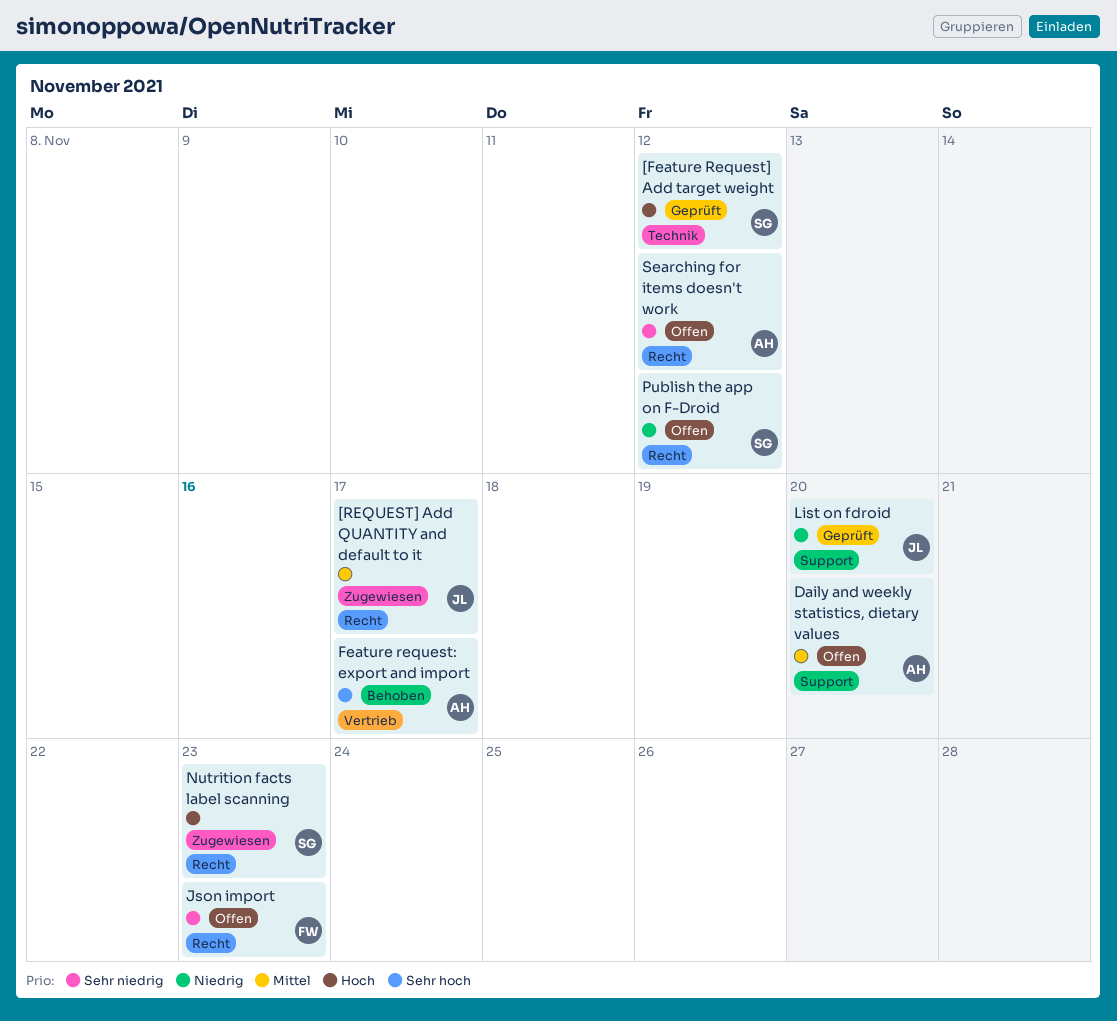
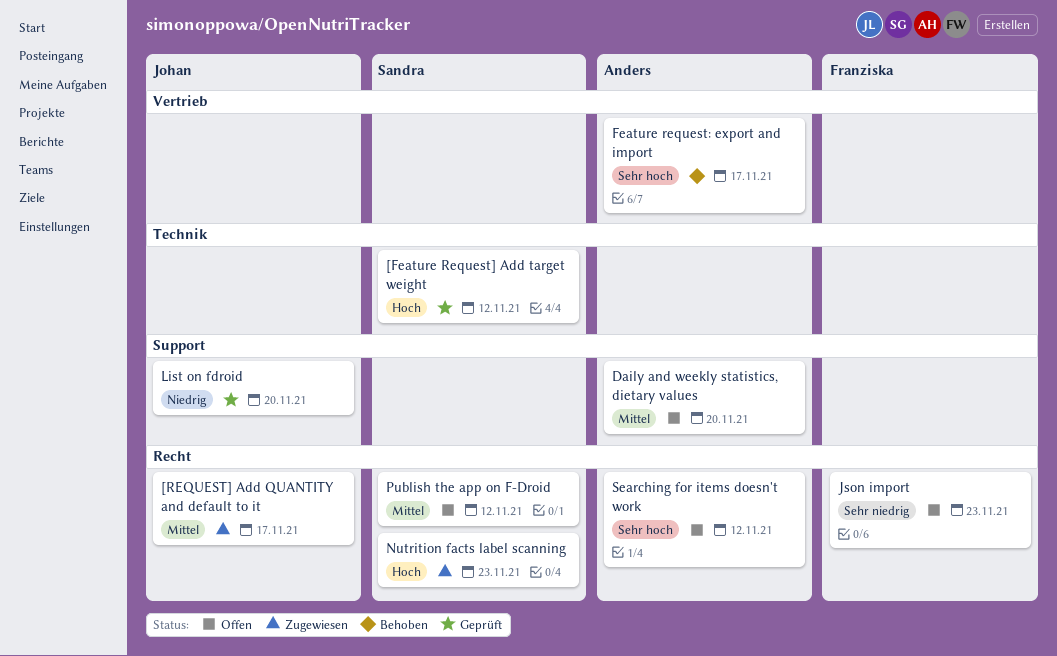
Publish the app on F-Droid, priority: Niedrig -> Mittel
Searching for items doesn't work, priority: Sehr niedrig -> Sehr hoch

